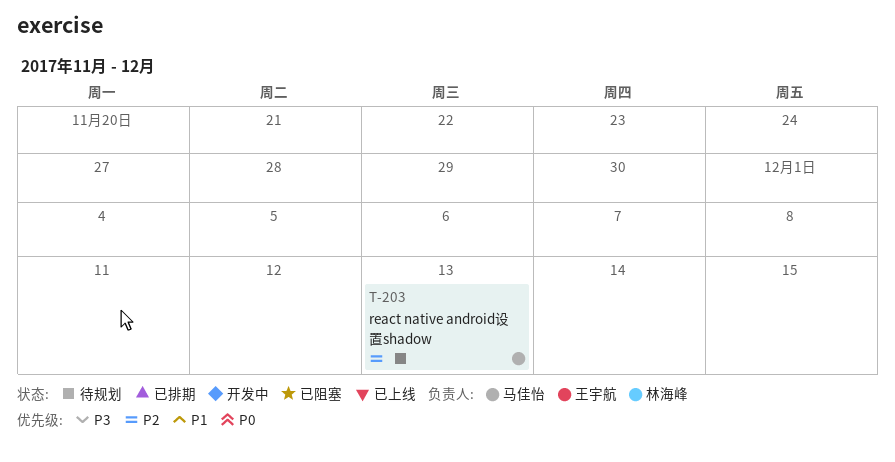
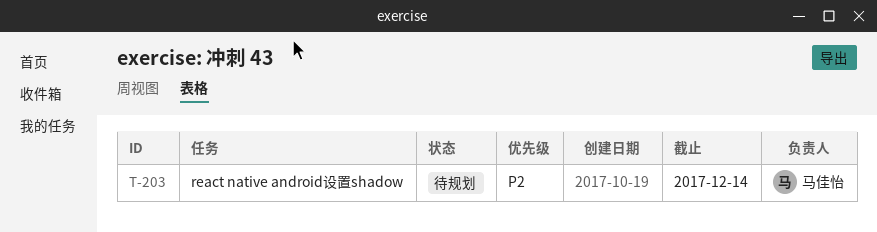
T-203, due: Dec 13 -> Dec 14

